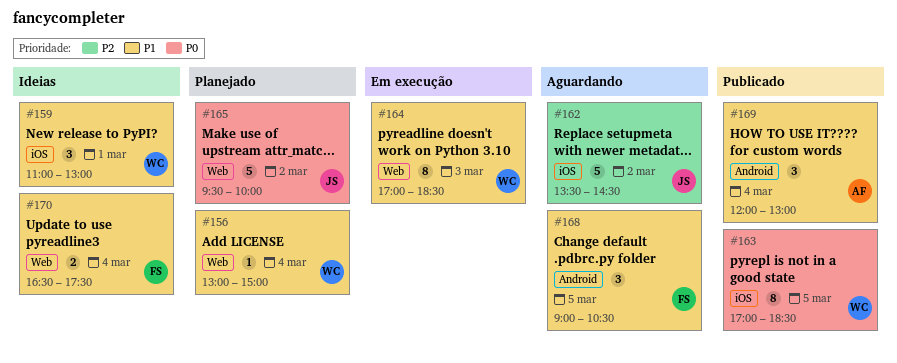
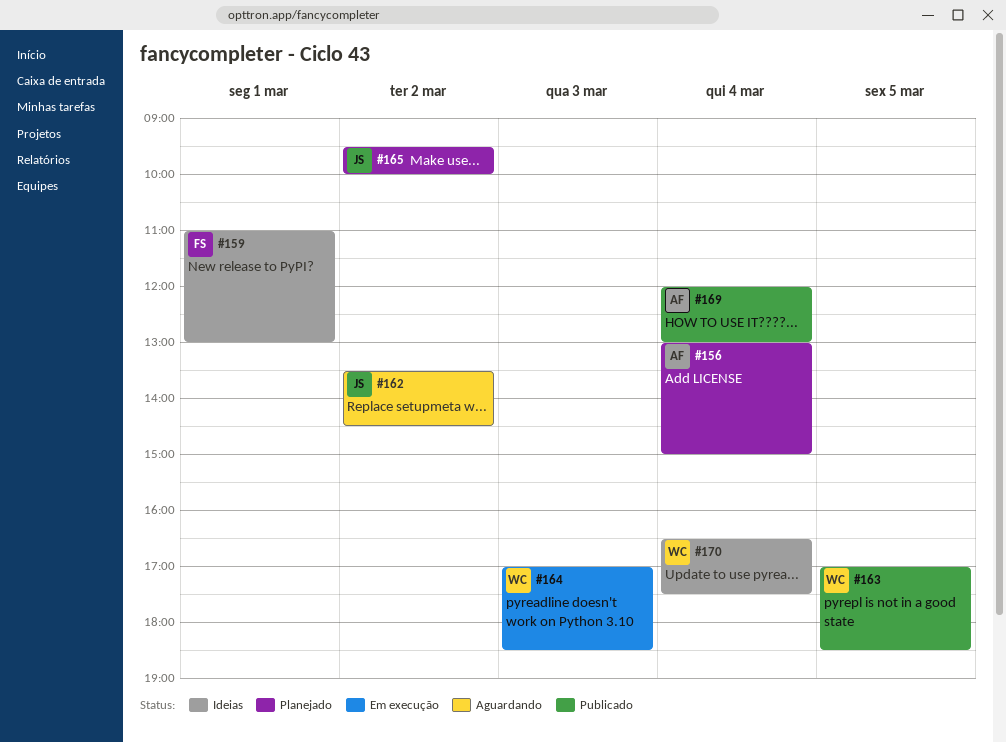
#156, owner: WC -> AF
#159, owner: WC -> FS
#168: present -> none
#170, owner: FS -> WC

